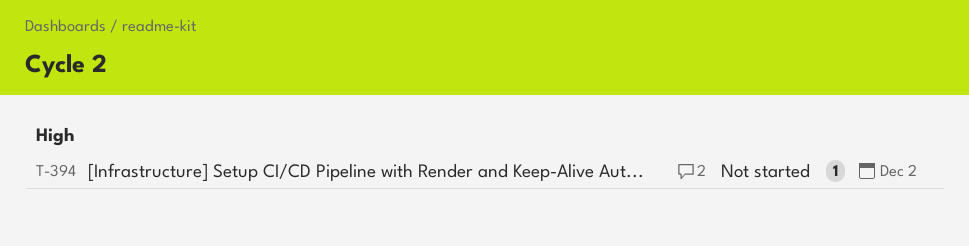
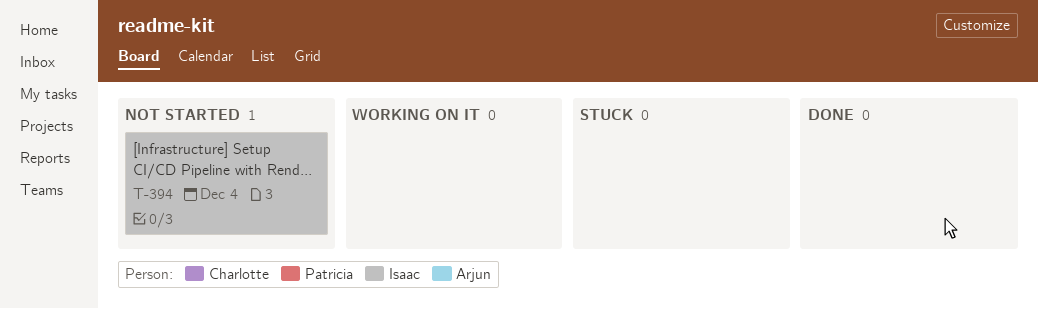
T-394, due: Dec 2 -> Dec 4

